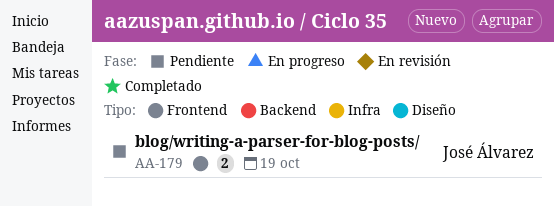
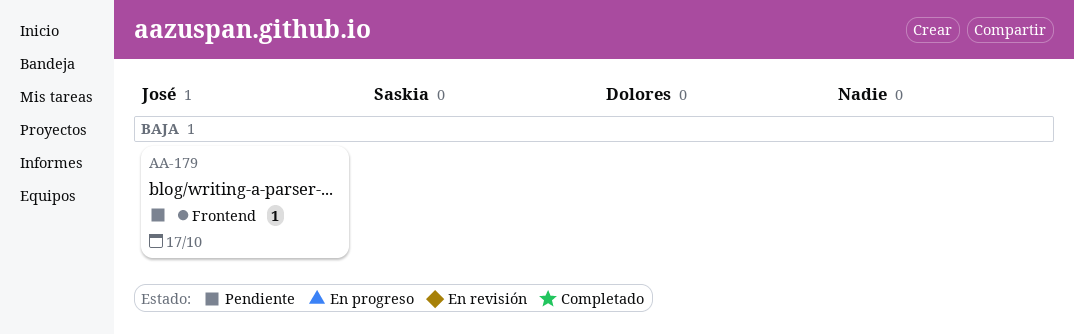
AA-179, estimate: 2 -> 1
AA-179, due: Oct 19 -> Oct 17

